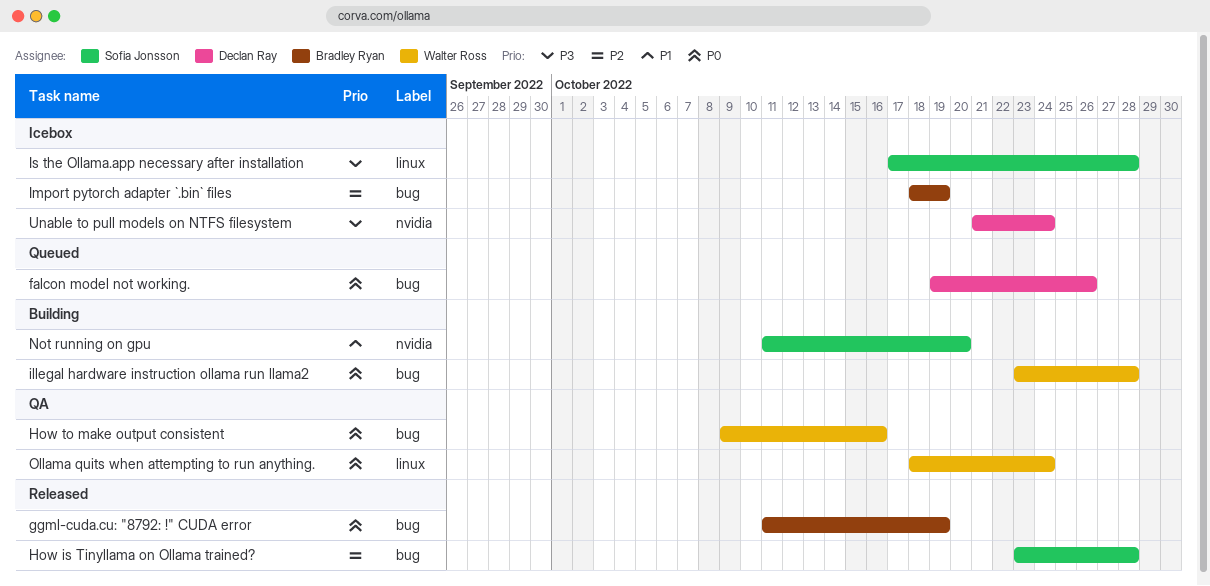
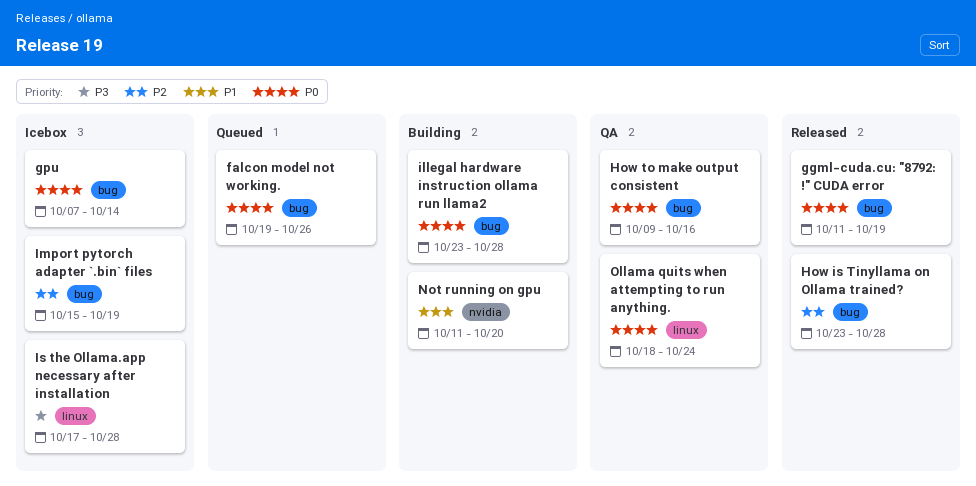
gpu: none -> present
Import pytorch adapter `.bin` files, start: Oct 18 -> Oct 15
Unable to pull models on NTFS filesystem: present -> none

